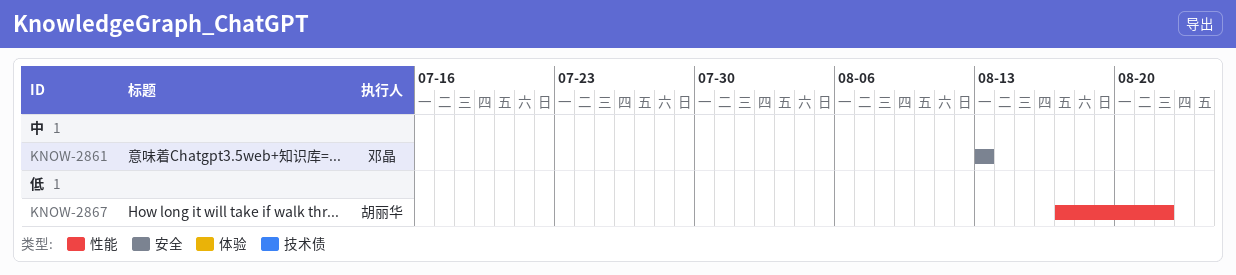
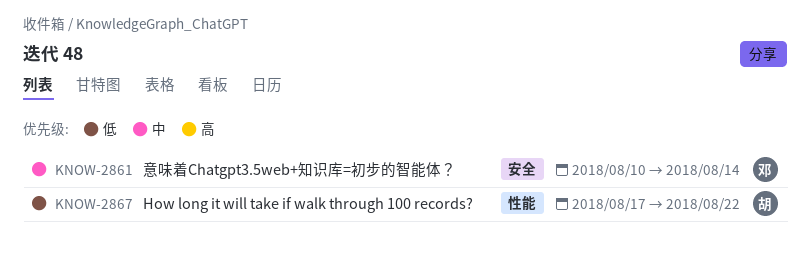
KNOW-2861, start: Aug 13 -> Aug 10
KNOW-2861, due: Aug 13 -> Aug 14

